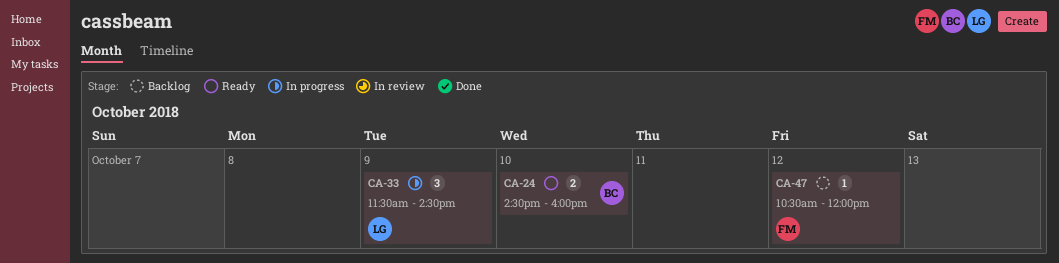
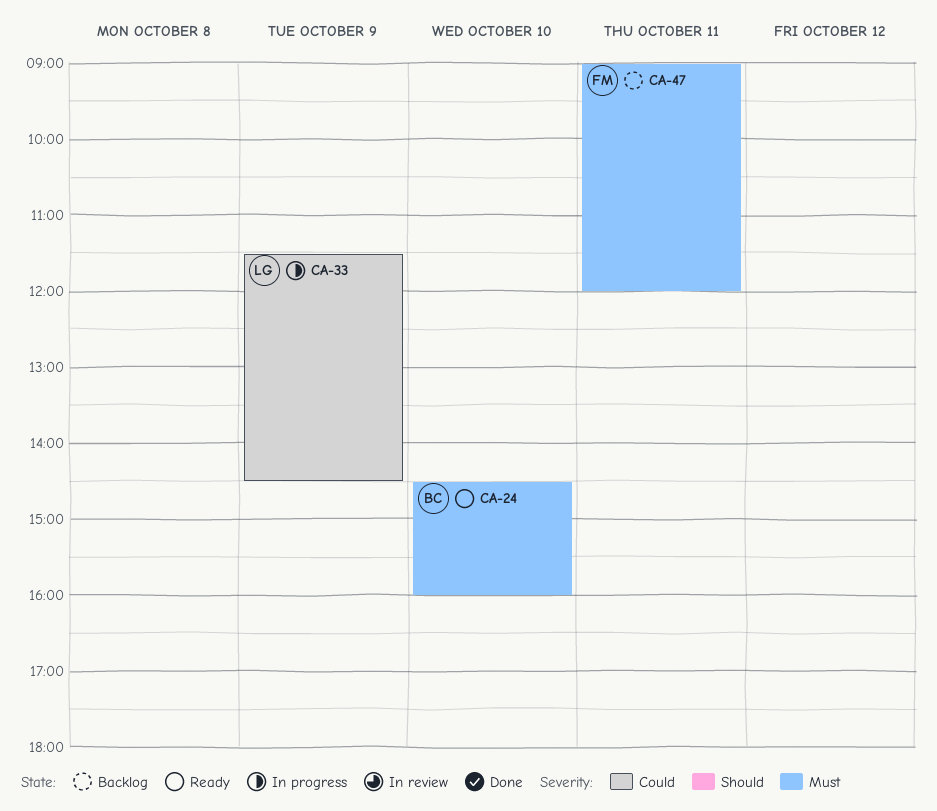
CA-47, day: Oct 12 -> Oct 11
CA-47, begins: 10:30 -> 09:00

